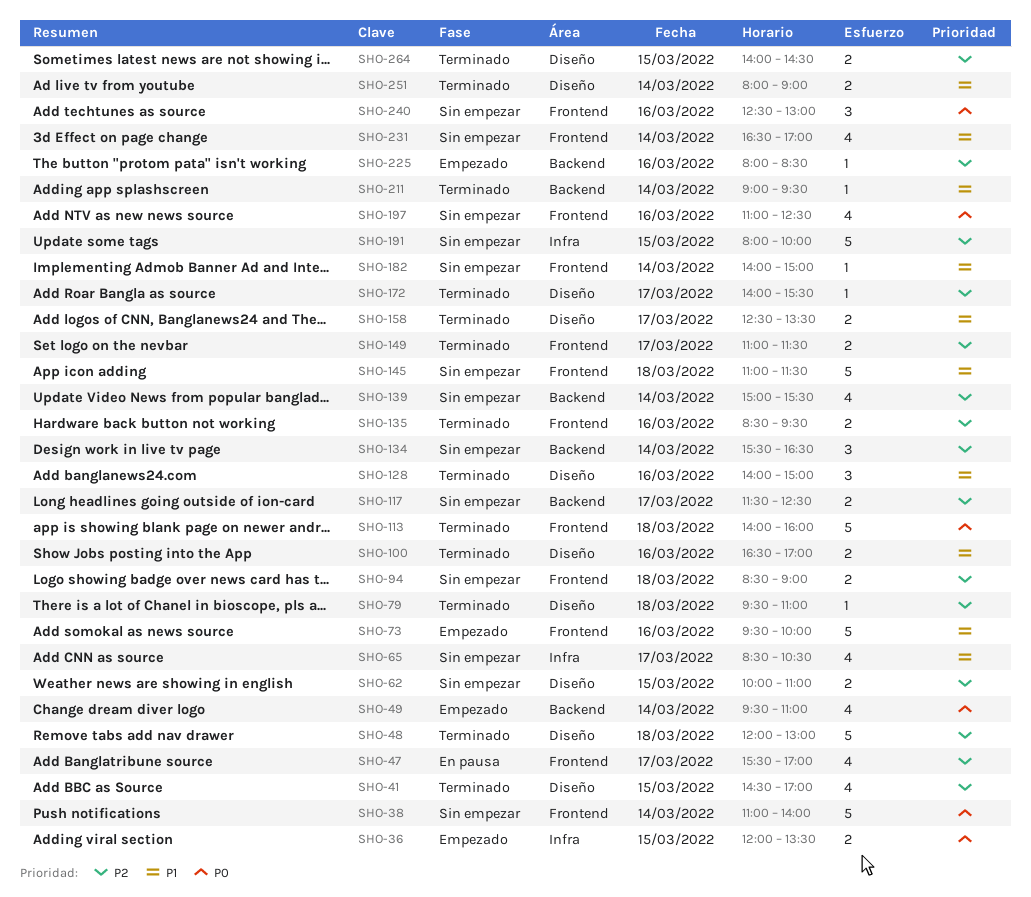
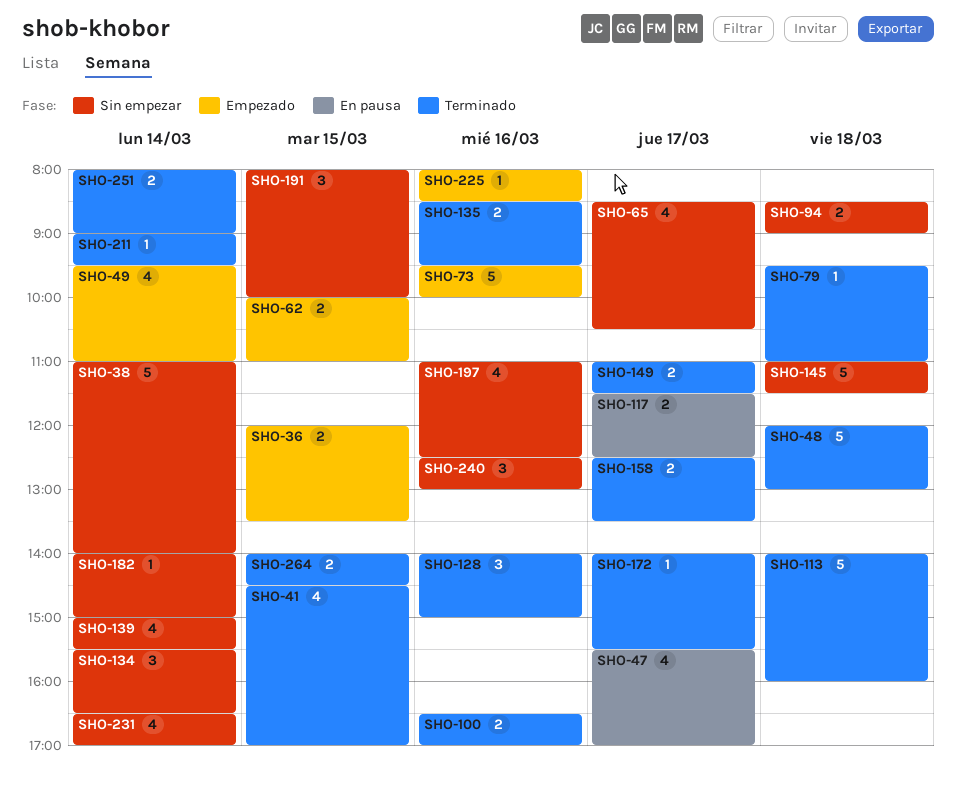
SHO-62, status: Sin empezar -> Empezado
SHO-117, status: Sin empezar -> En pausa
SHO-191, estimate: 5 -> 3

